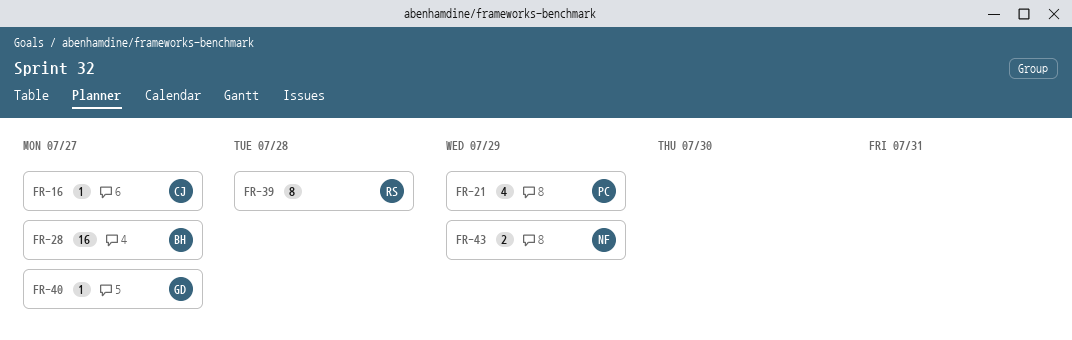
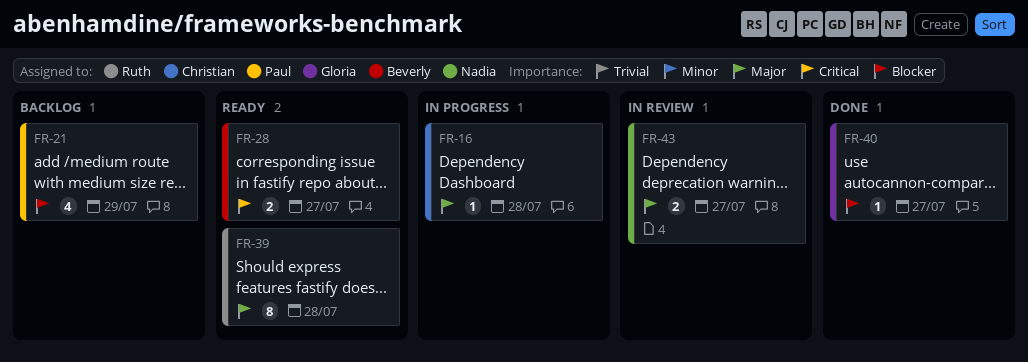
FR-16, due: Jul 27 -> Jul 28
FR-28, estimate: 16 -> 2
FR-43, due: Jul 29 -> Jul 27

